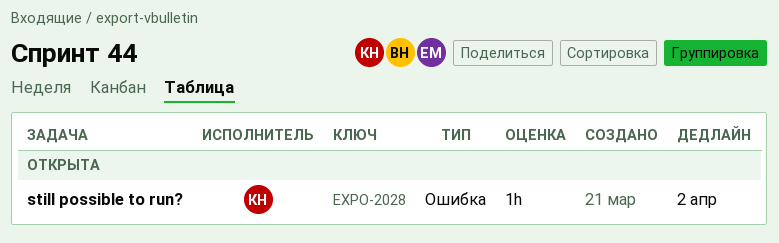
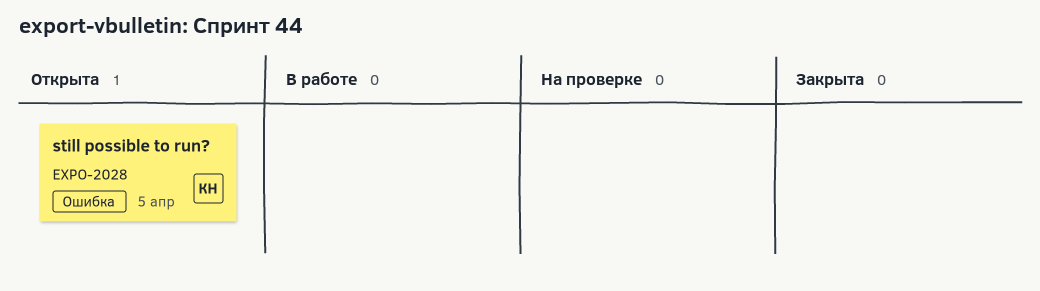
EXPO-2028, due: Apr 2 -> Apr 5

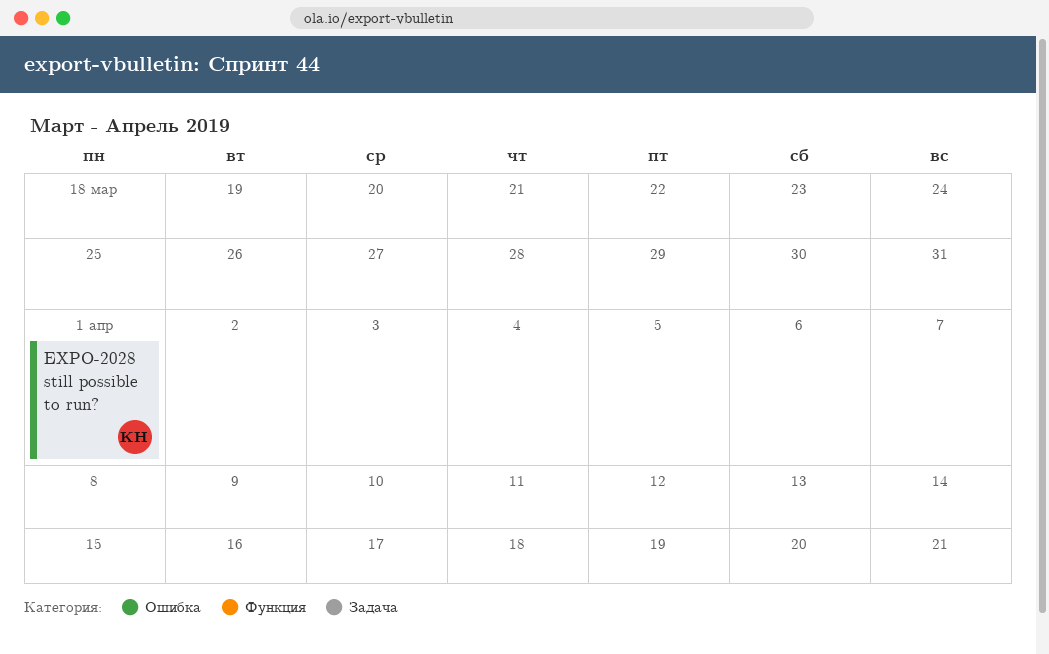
EXPO-2028, due: Apr 5 -> Apr 1

